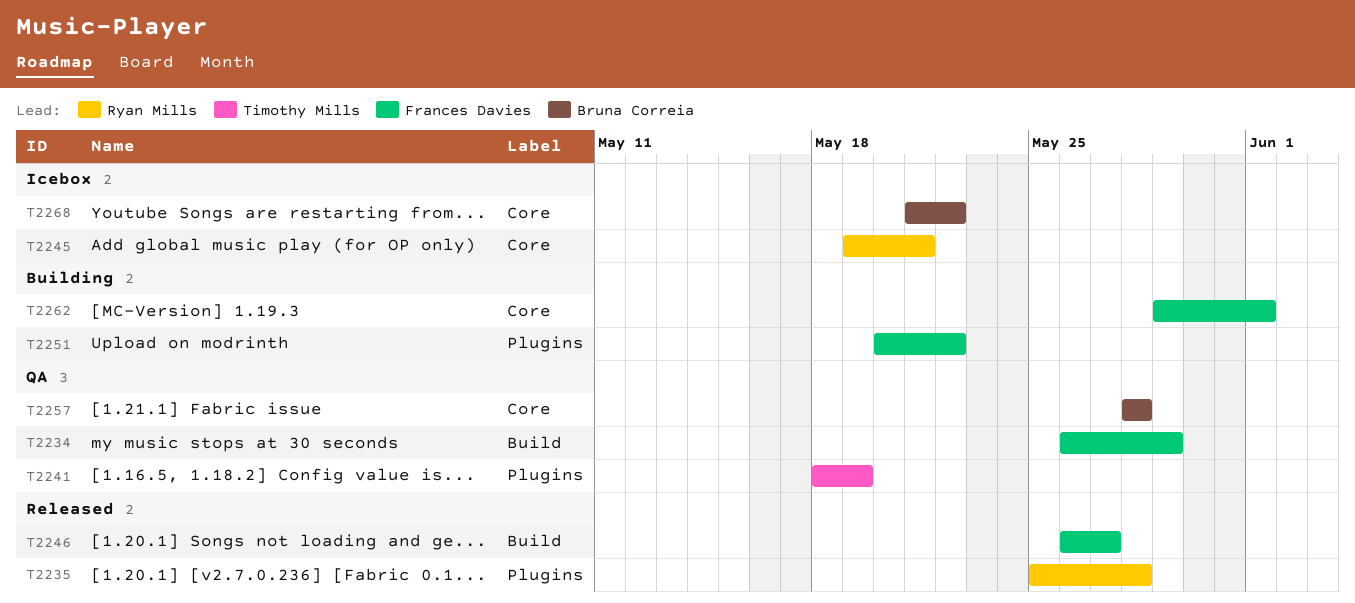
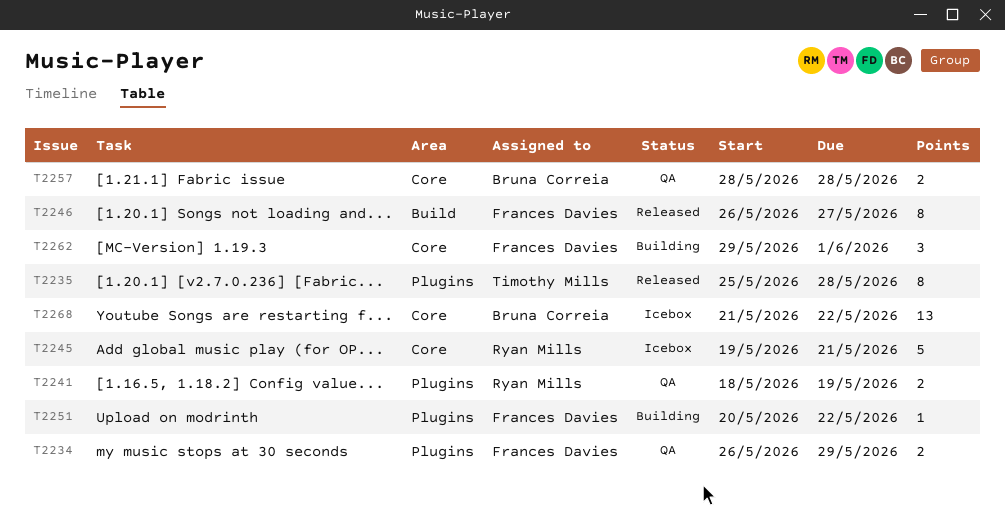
T2234, label: Build -> Plugins
T2235, owner: Ryan Mills -> Timothy Mills
T2241, owner: Timothy Mills -> Ryan Mills

